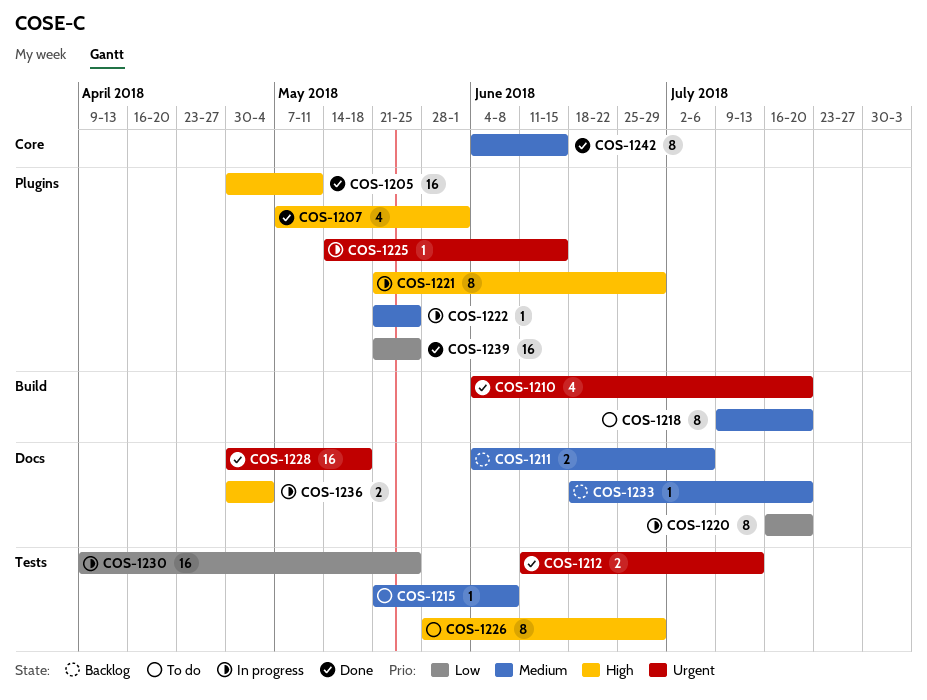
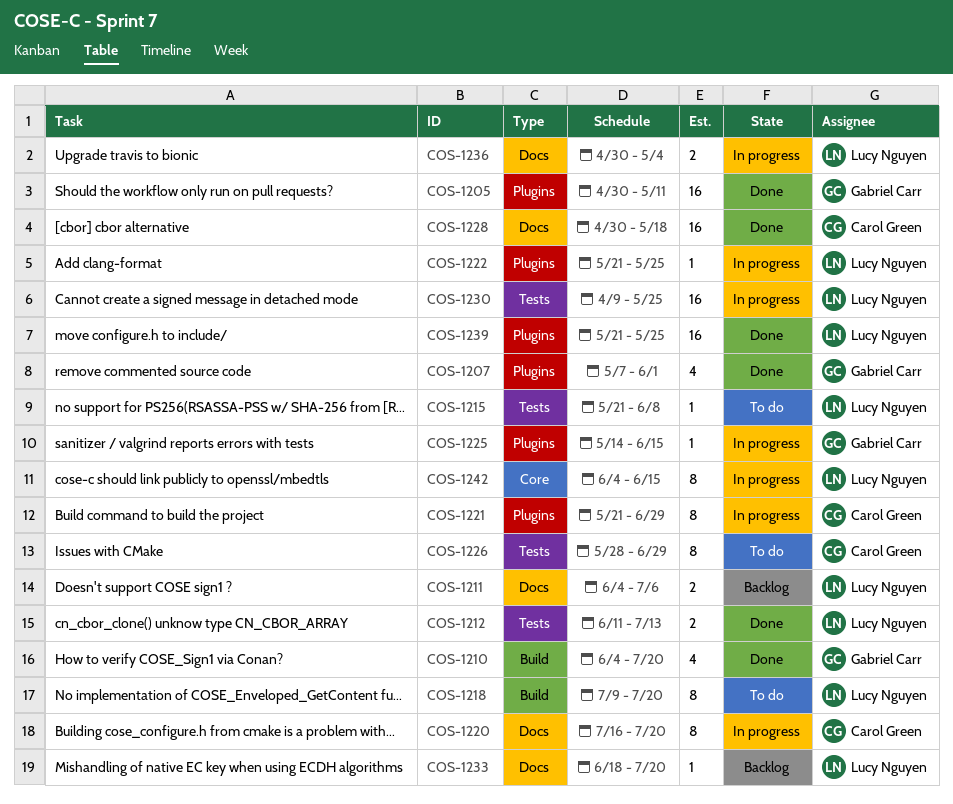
COS-1242, status: Done -> In progress

